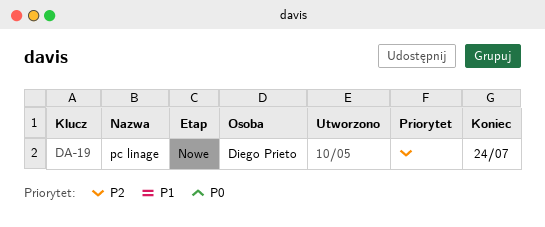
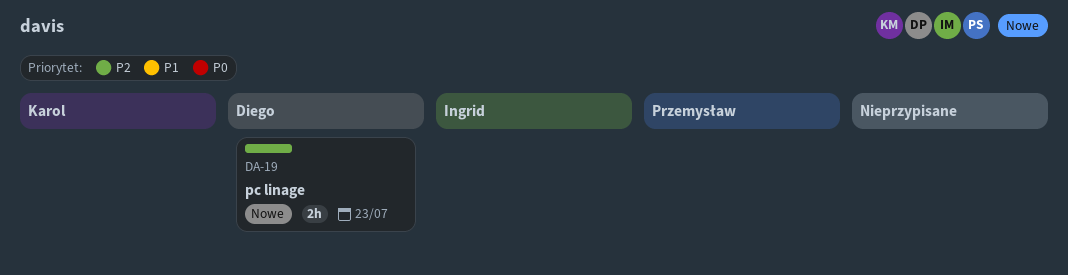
DA-19, due: Jul 24 -> Jul 23

